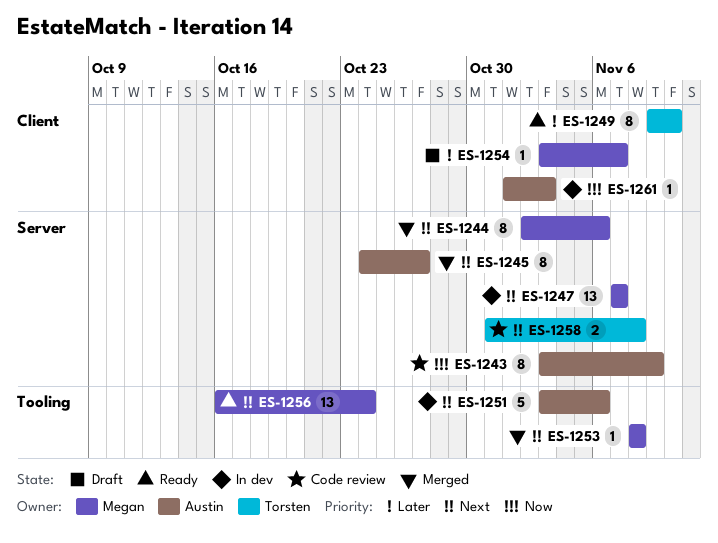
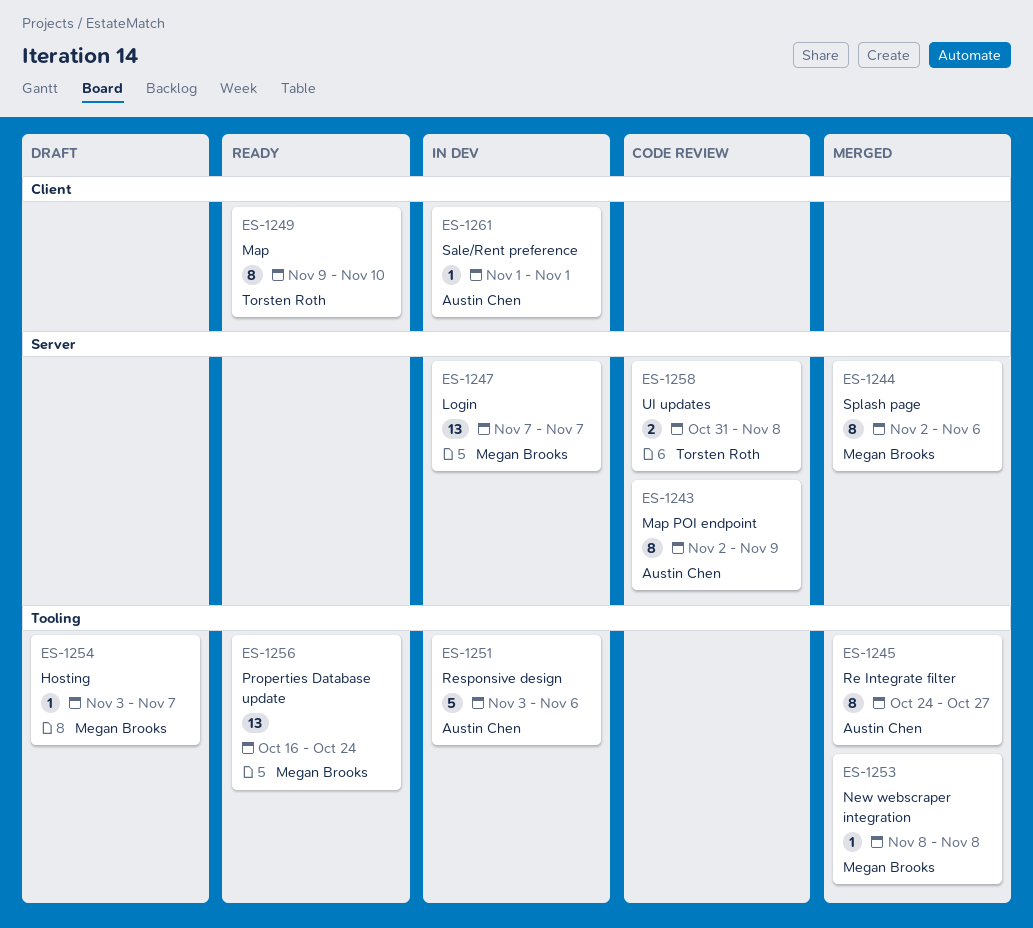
ES-1243, start: Nov 3 -> Nov 2
ES-1245, label: Server -> Tooling
ES-1254, label: Client -> Tooling
ES-1261, due: Nov 3 -> Nov 1

